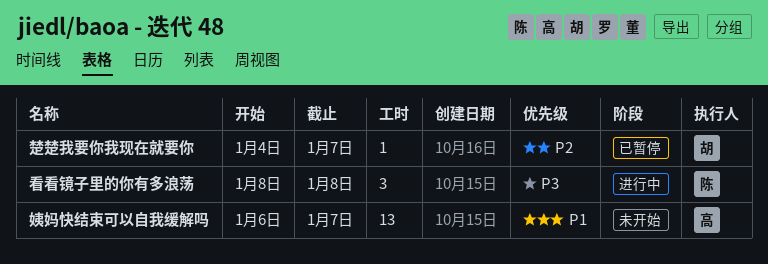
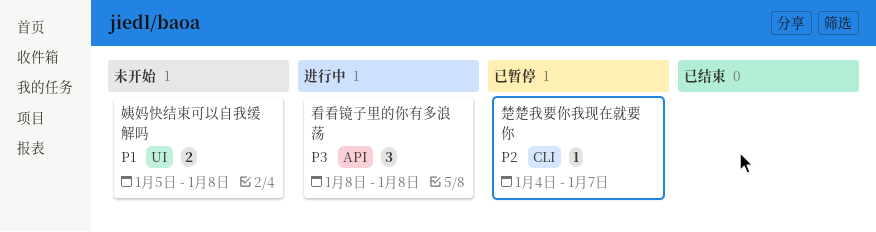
姨妈快结束可以自我缓解吗, estimate: 13 -> 2
姨妈快结束可以自我缓解吗, start: Jan 6 -> Jan 5
姨妈快结束可以自我缓解吗, due: Jan 7 -> Jan 8

